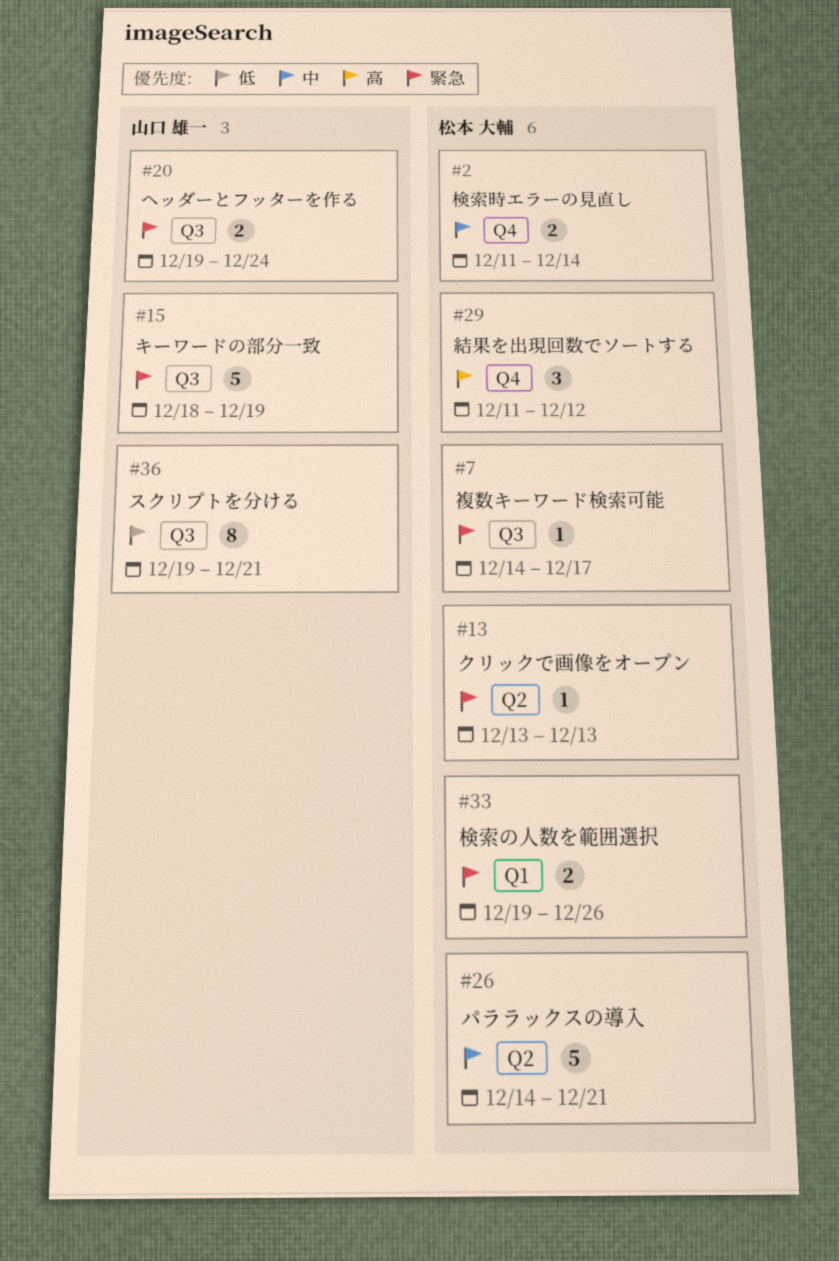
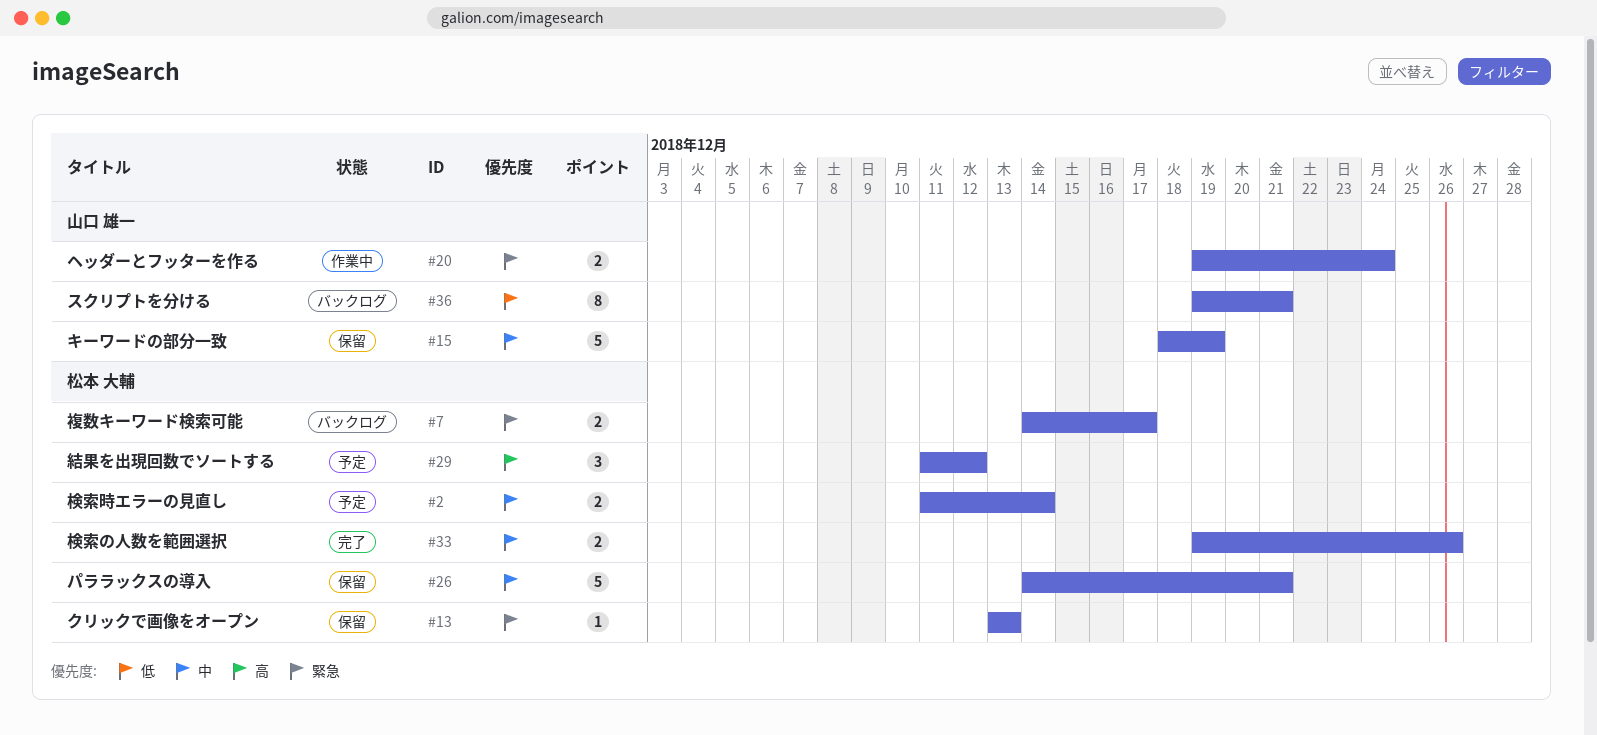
#7, estimate: 1 -> 2
#15, priority: 緊急 -> 中
#33, priority: 緊急 -> 中

